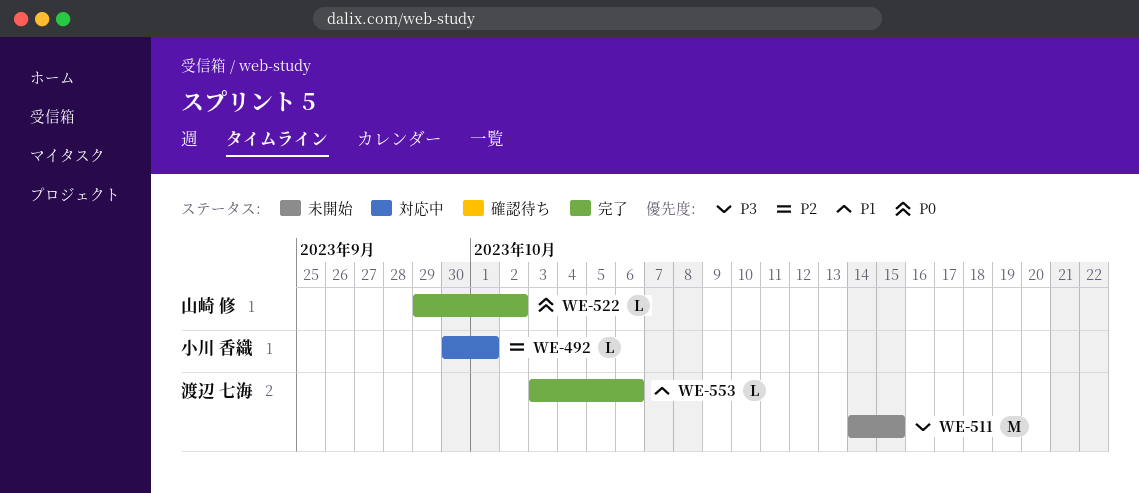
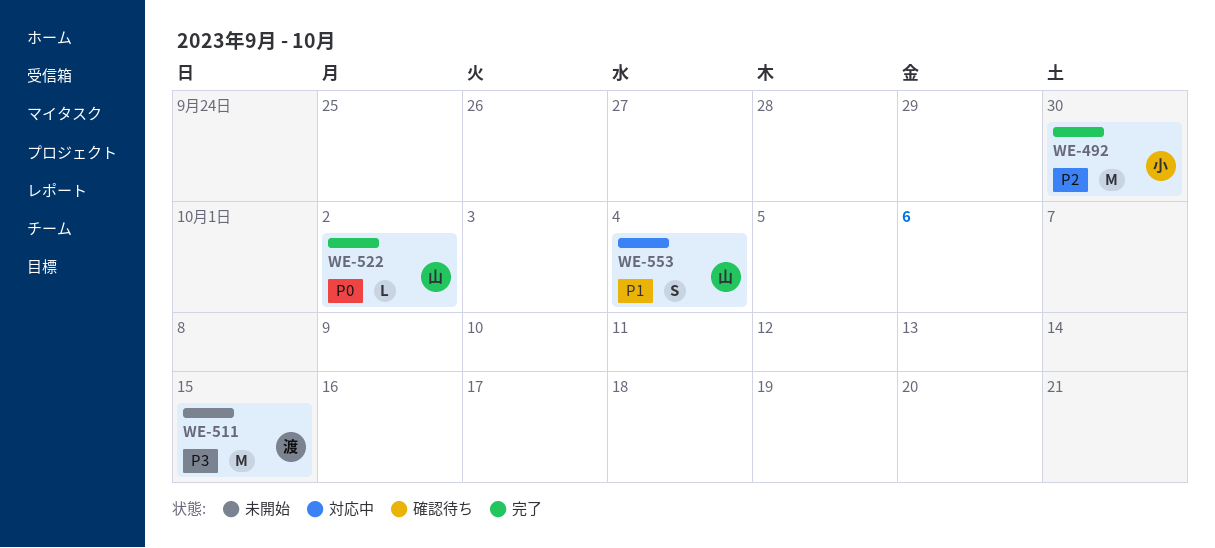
WE-492, status: 対応中 -> 完了
WE-492, estimate: L -> M
WE-492, due: Oct 1 -> Sep 30
WE-553, status: 完了 -> 対応中
WE-553, owner: 渡辺 七海 -> 山崎 修
WE-553, estimate: L -> S
WE-553, due: Oct 6 -> Oct 4

